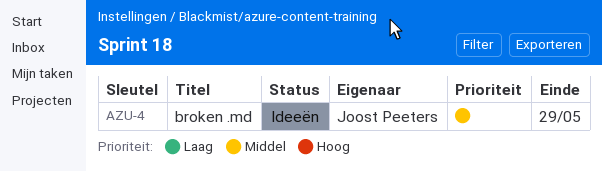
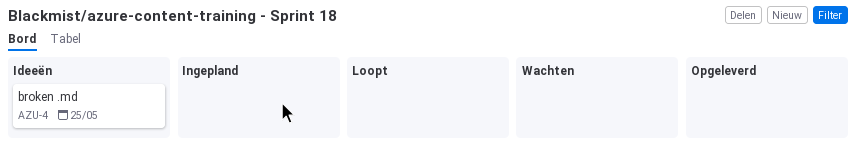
AZU-4, due: May 29 -> May 25

